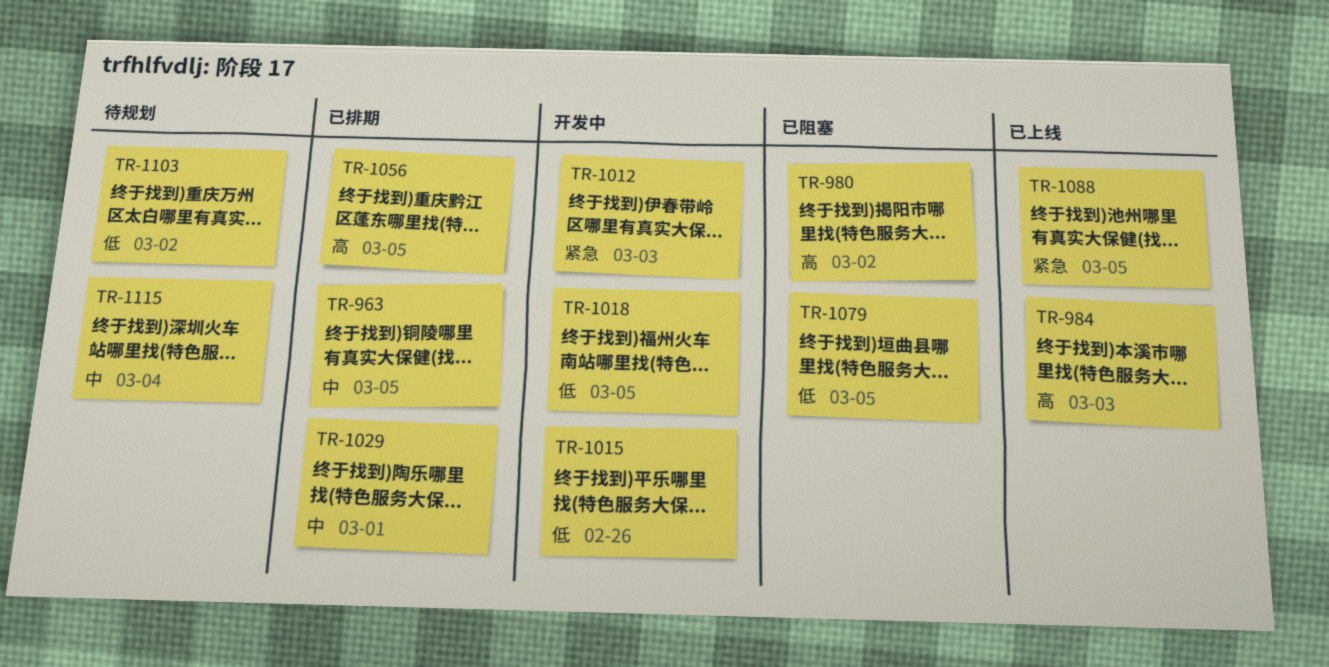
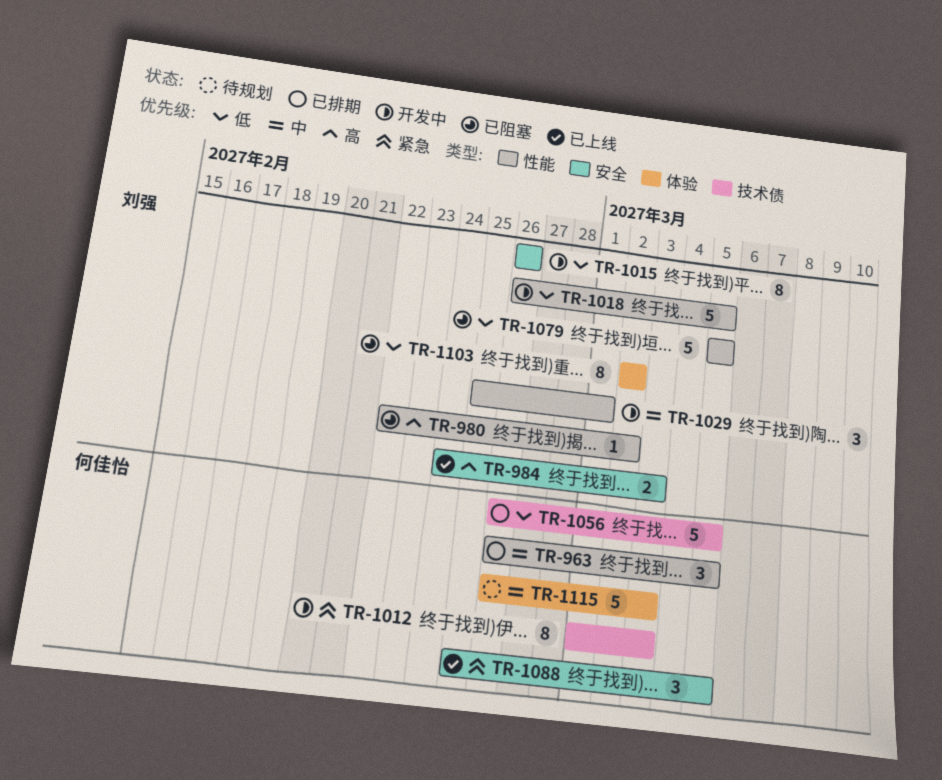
TR-1029, status: 已排期 -> 开发中
TR-1056, priority: 高 -> 低
TR-1103, status: 待规划 -> 已阻塞
TR-1115, due: Mar 4 -> Mar 3

